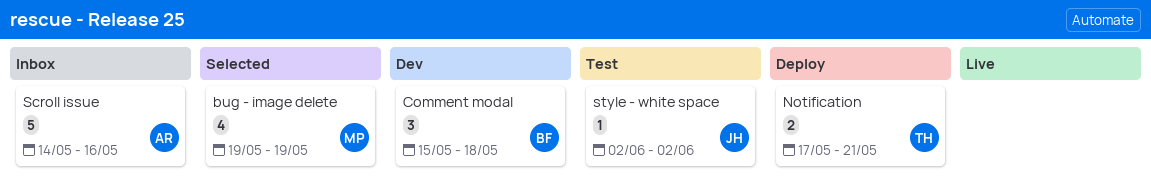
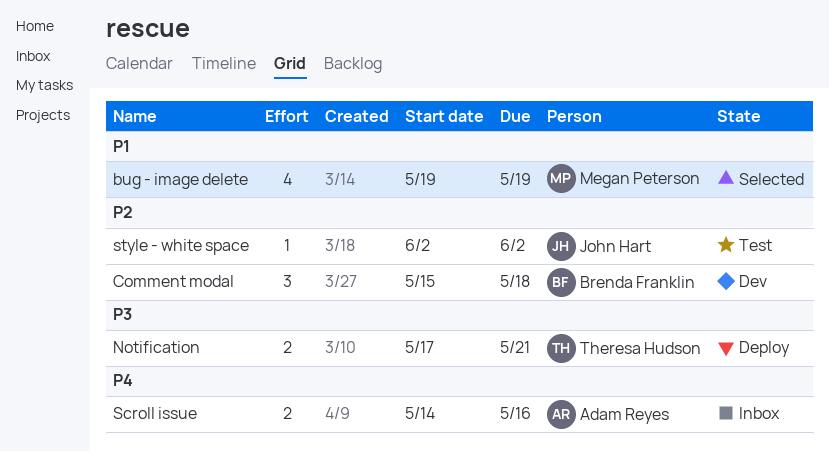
Scroll issue, estimate: 5 -> 2

